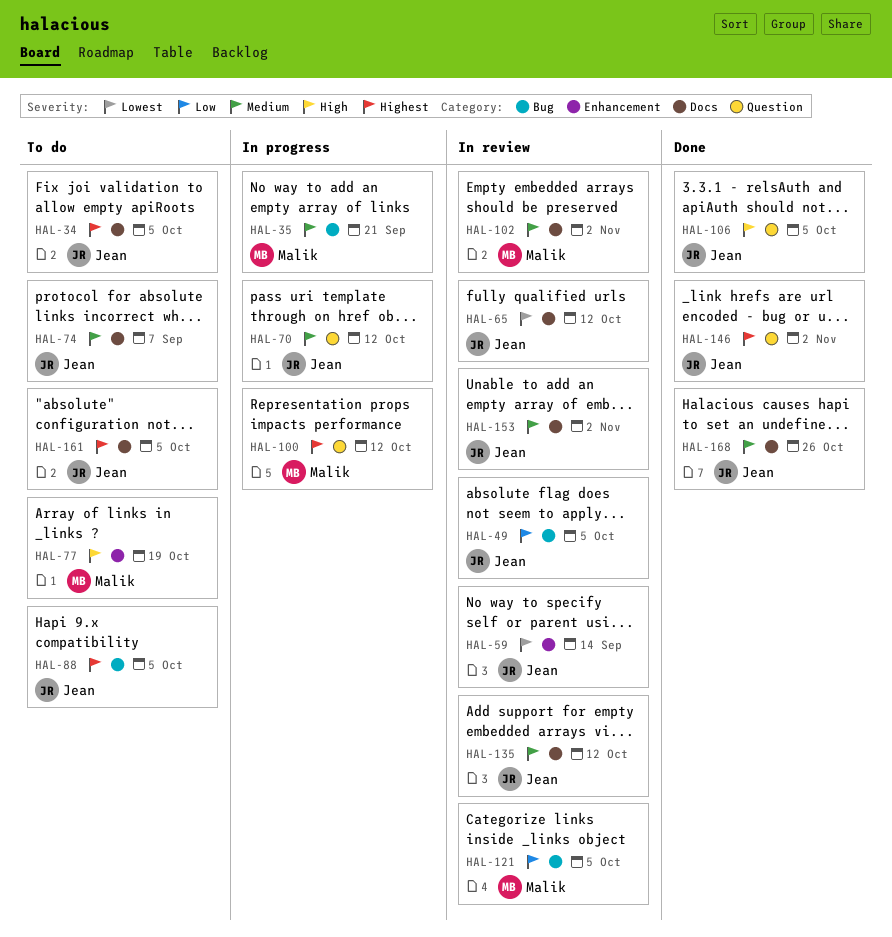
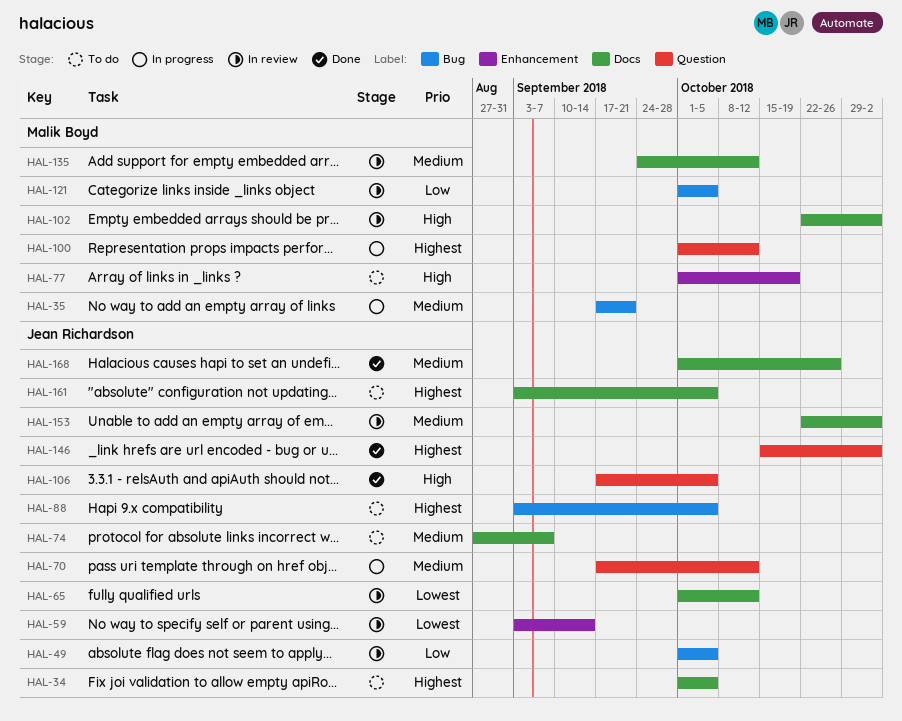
HAL-102, priority: Medium -> High
HAL-135, owner: Jean Richardson -> Malik Boyd

